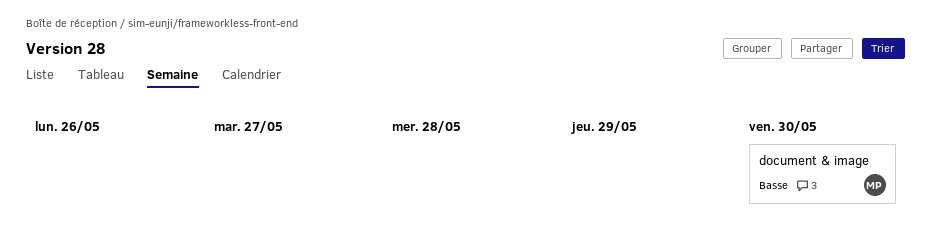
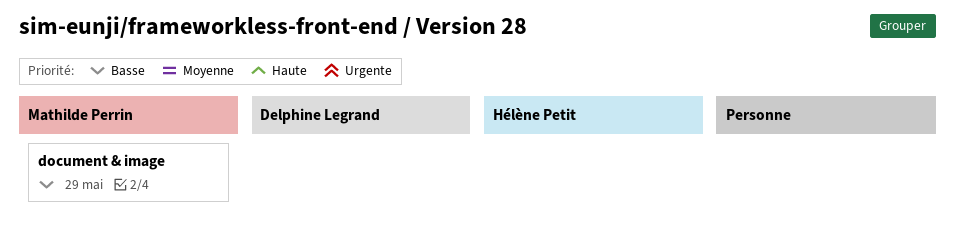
document & image, due: May 30 -> May 29

